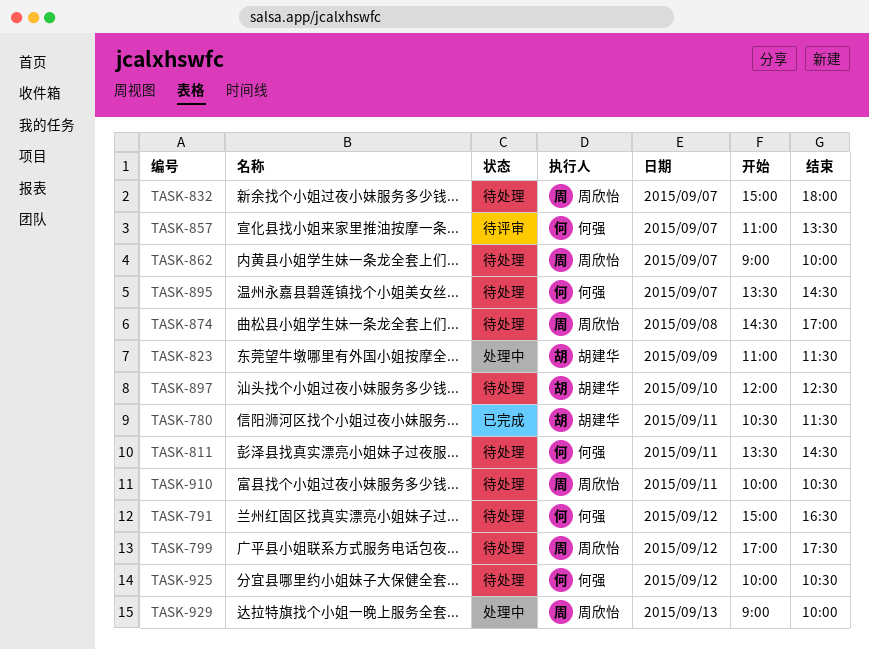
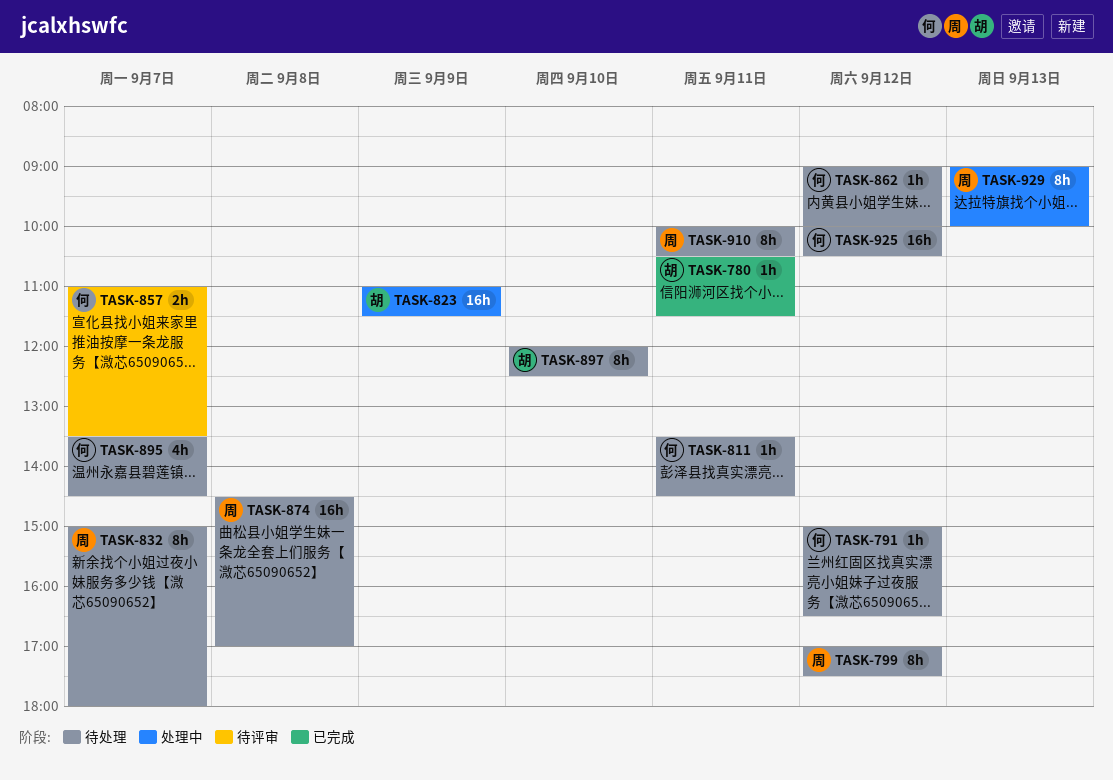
TASK-862, owner: 周欣怡 -> 何强
TASK-862, day: Sep 7 -> Sep 12

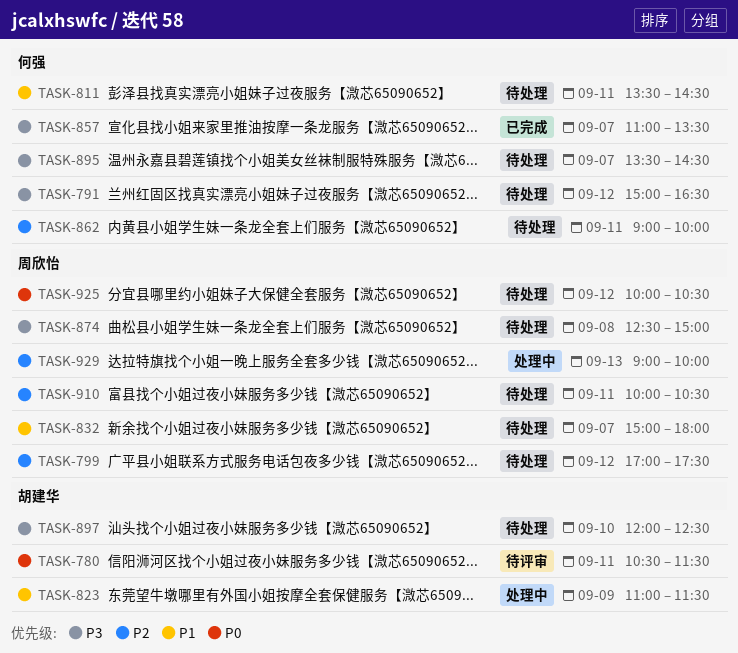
TASK-780, status: 已完成 -> 待评审
TASK-857, status: 待评审 -> 已完成
TASK-862, day: Sep 12 -> Sep 11
TASK-874, begins: 14:30 -> 12:30
TASK-874, ends: 17:00 -> 15:00
TASK-925, owner: 何强 -> 周欣怡

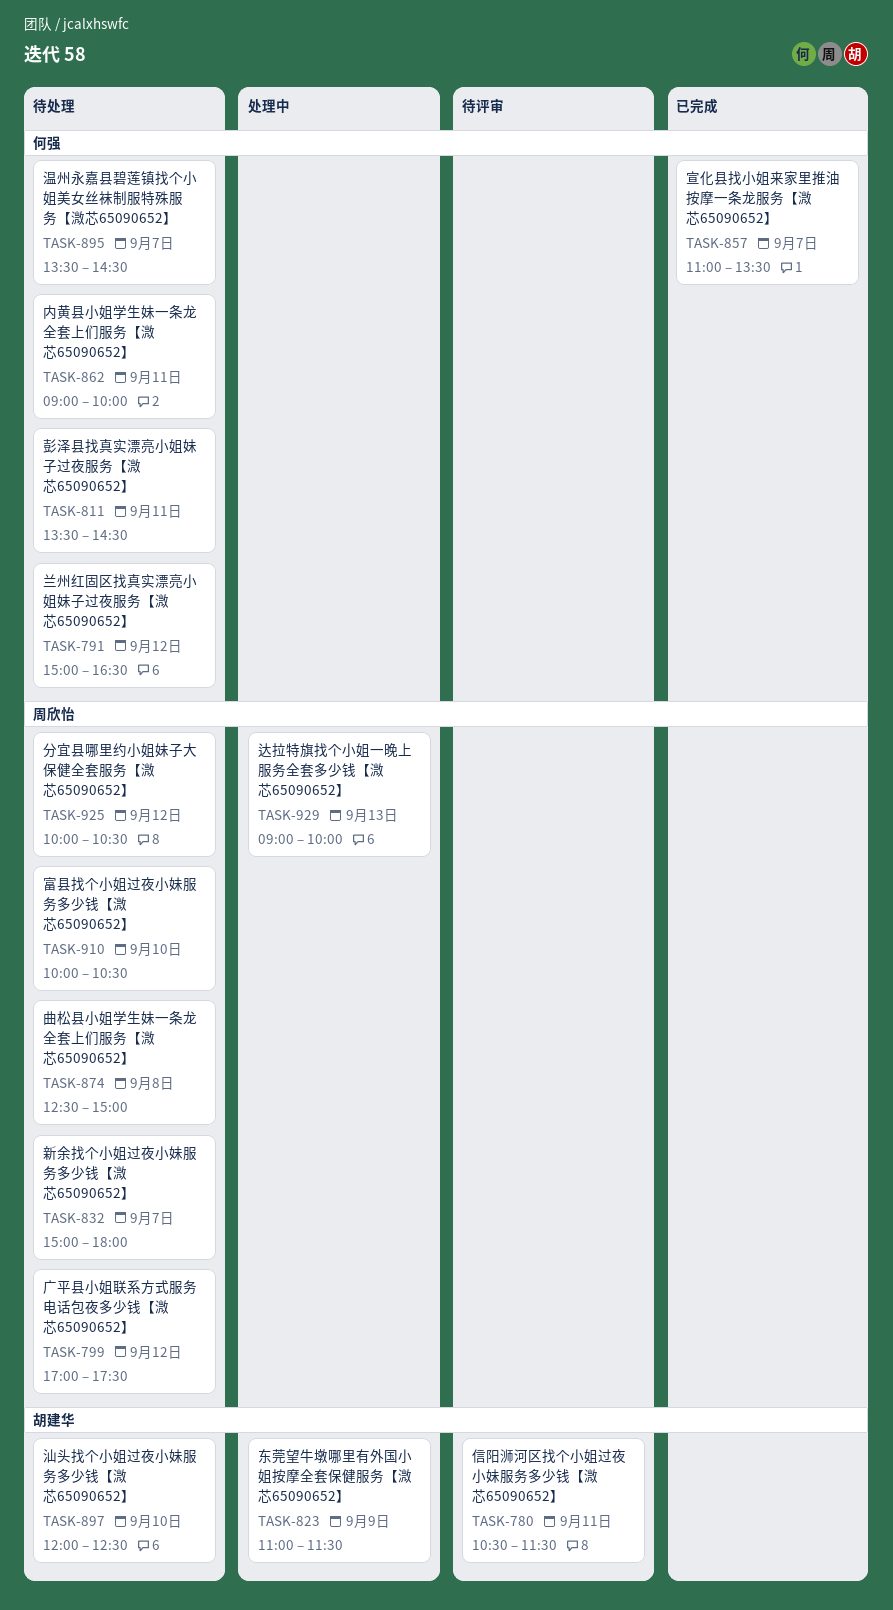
TASK-910, day: Sep 11 -> Sep 10

